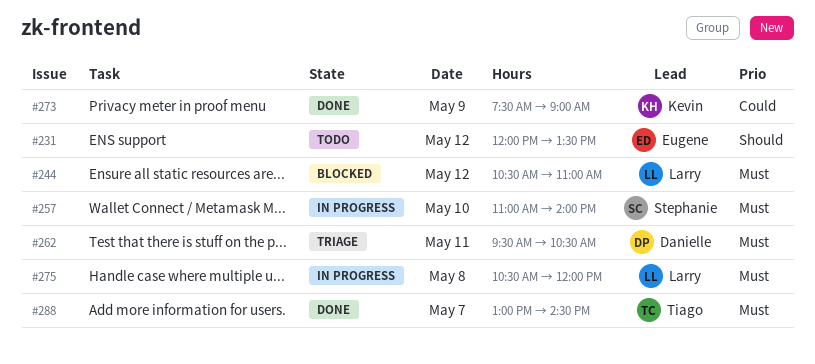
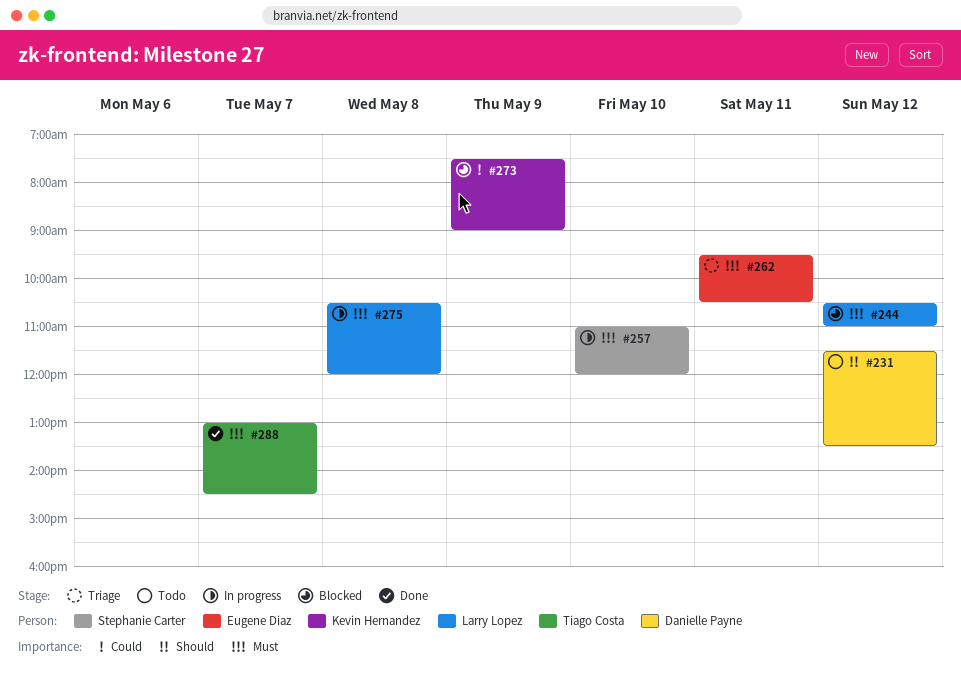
#231, owner: Eugene Diaz -> Danielle Payne
#231, begins: 12:00 -> 11:30
#257, ends: 14:00 -> 12:00
#262, owner: Danielle Payne -> Eugene Diaz
#273, status: Done -> Blocked

